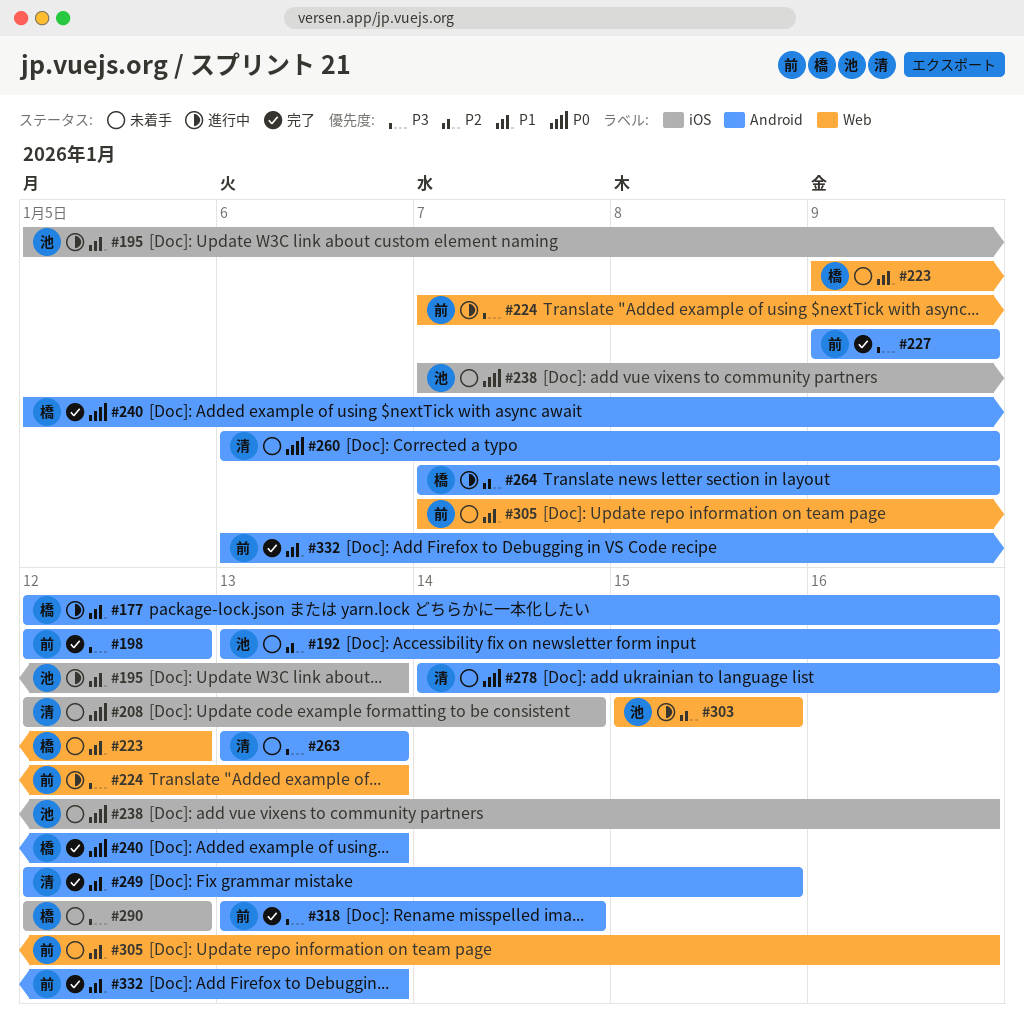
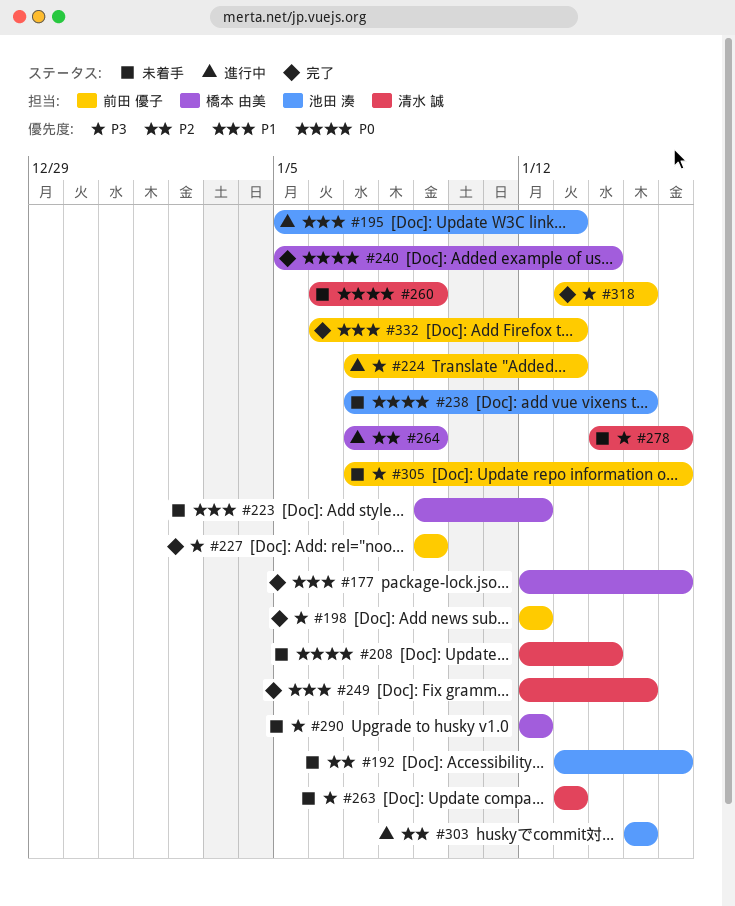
#177, status: 進行中 -> 完了
#238, due: Jan 16 -> Jan 15
#240, due: Jan 13 -> Jan 14
#278, priority: P0 -> P3
#305, priority: P1 -> P3
#318, due: Jan 14 -> Jan 15

